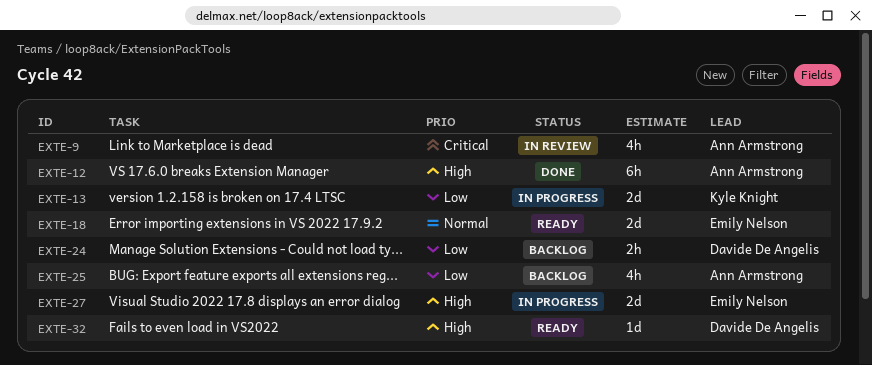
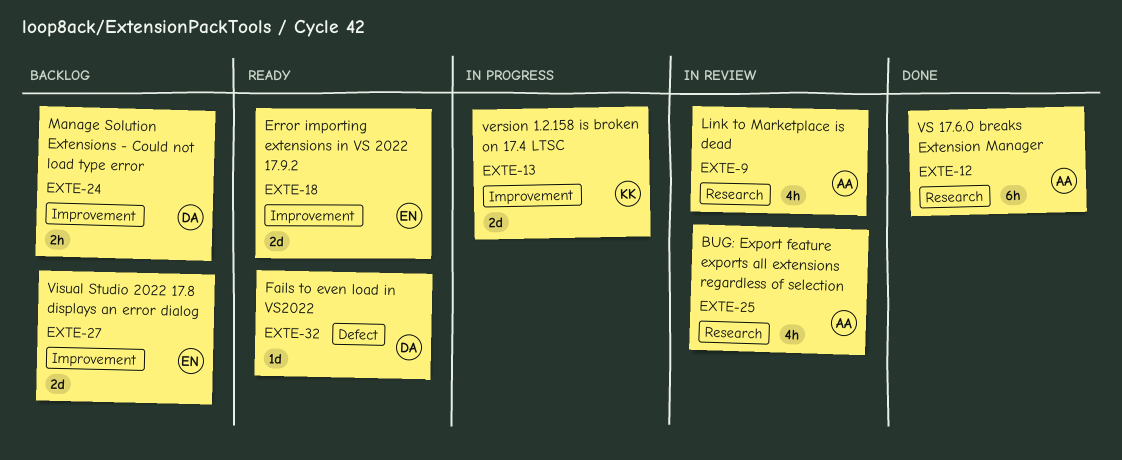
EXTE-25, status: Backlog -> In review
EXTE-27, status: In progress -> Backlog

